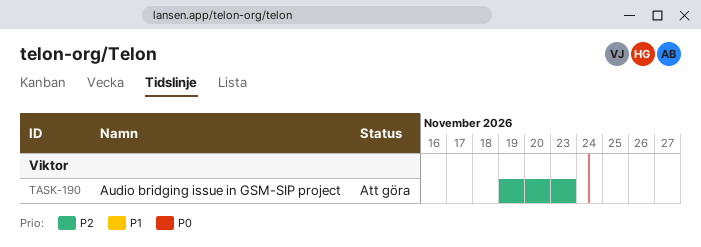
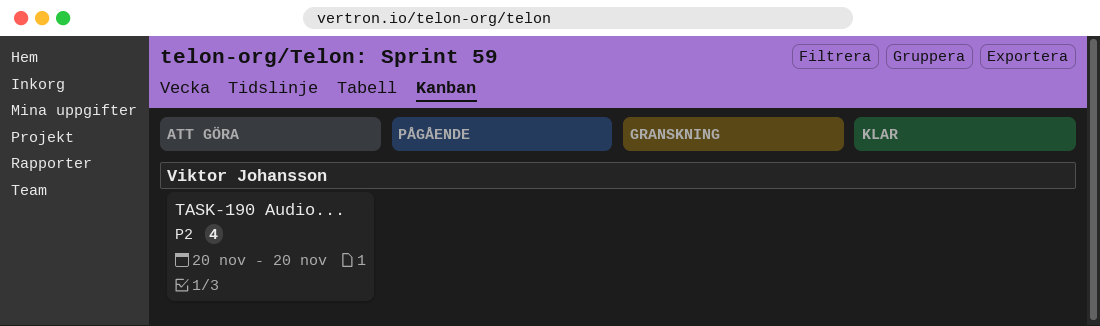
TASK-190, start: Nov 19 -> Nov 20
TASK-190, due: Nov 23 -> Nov 20

